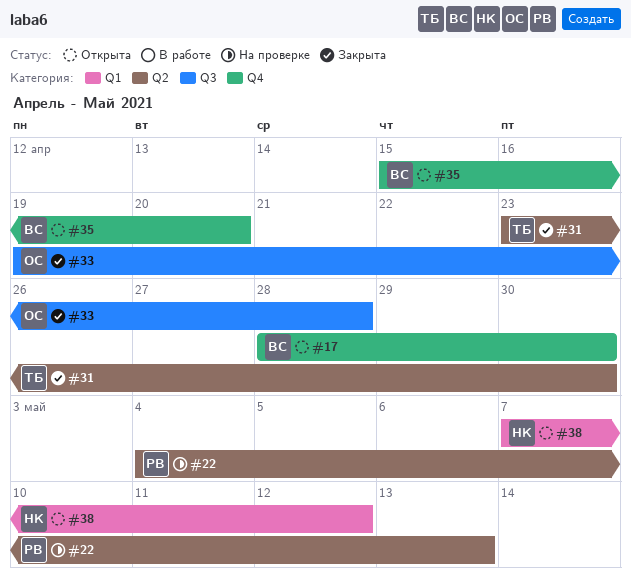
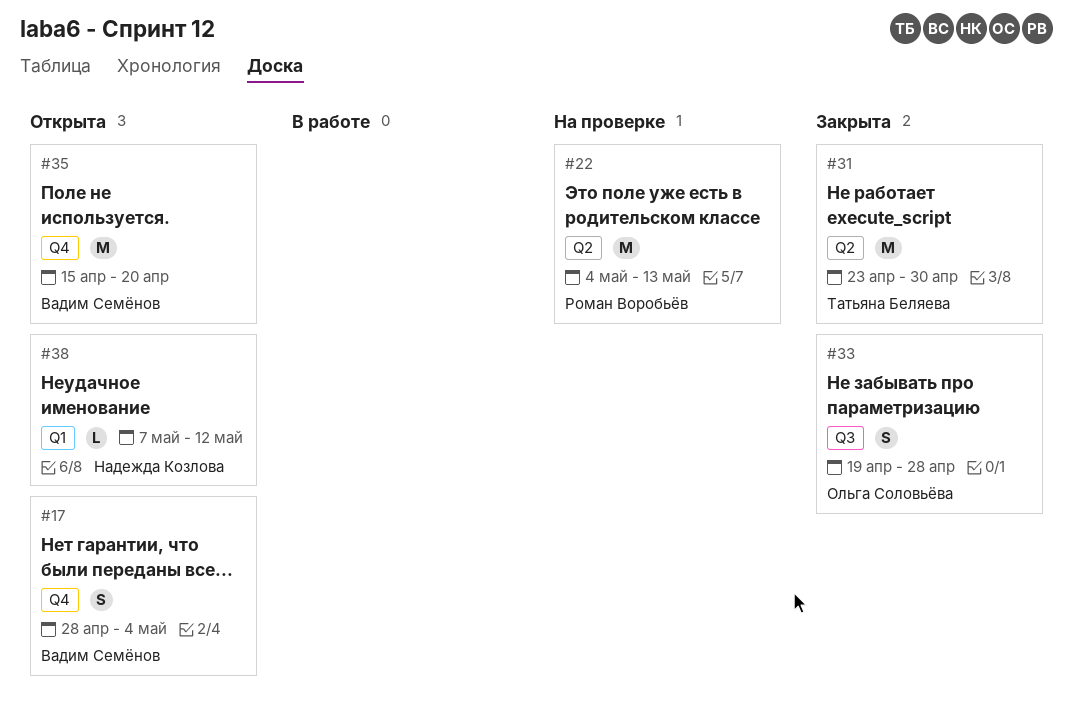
#17, due: Apr 30 -> May 4

